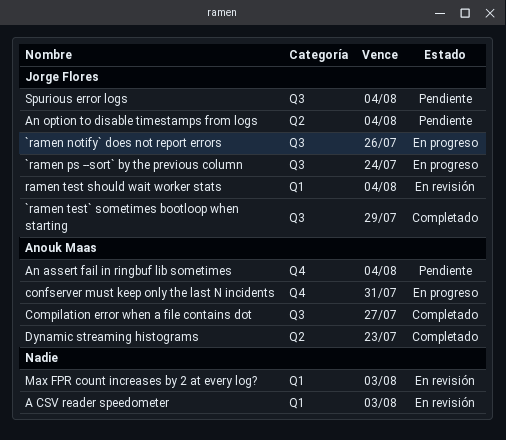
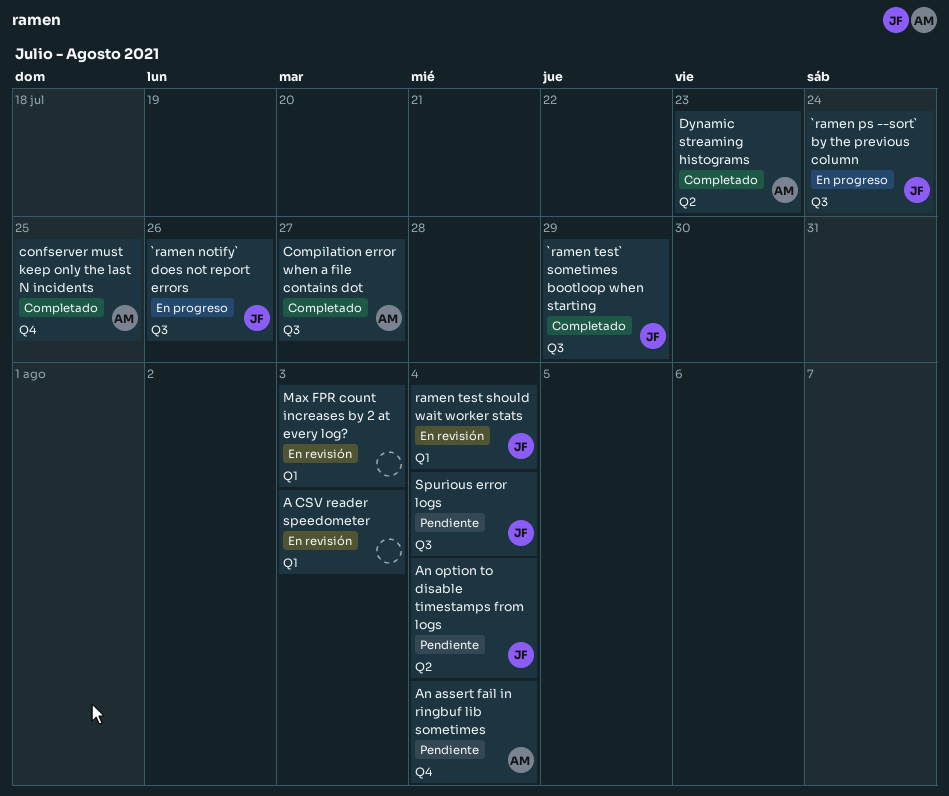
confserver must keep only the last N incidents, status: En progreso -> Completado
confserver must keep only the last N incidents, due: Jul 31 -> Jul 25

